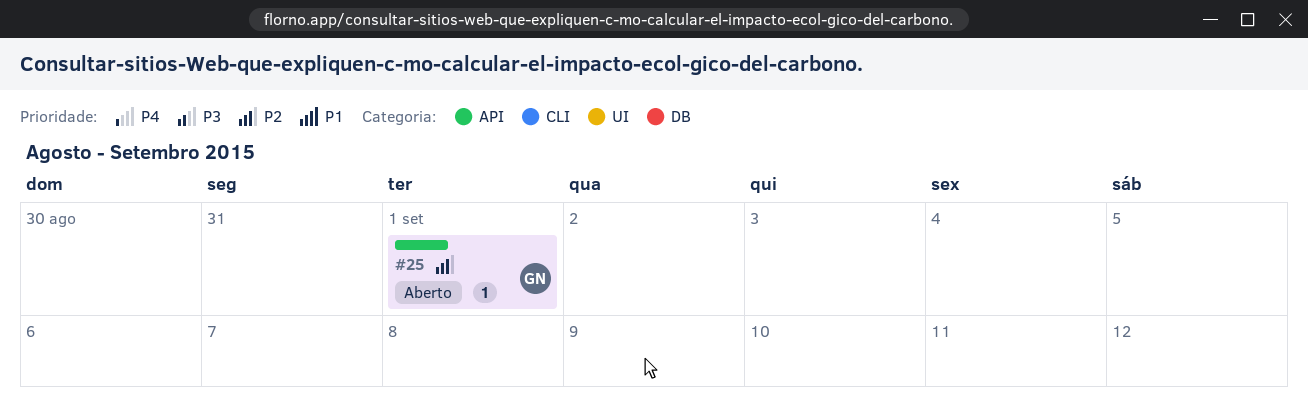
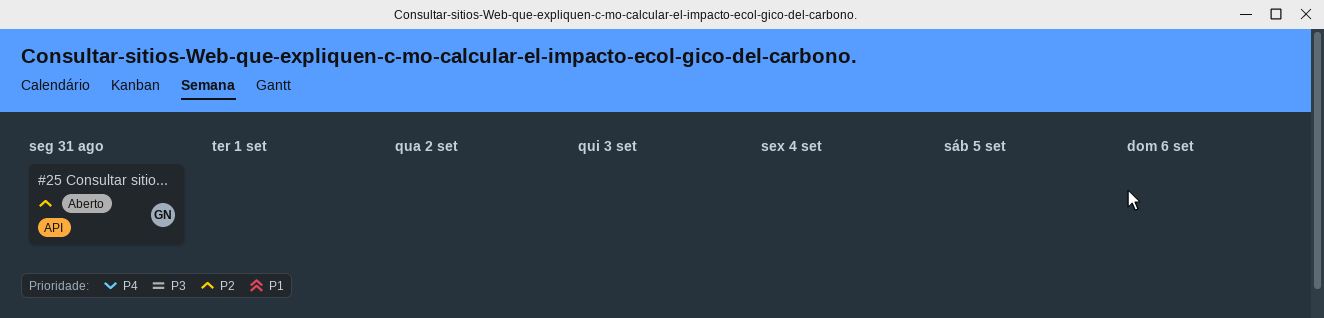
#25, due: Sep 1 -> Aug 31

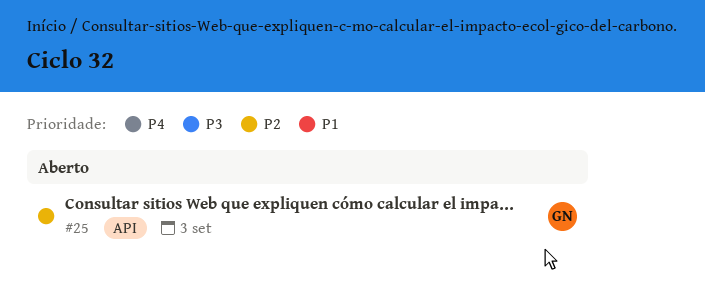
#25, due: Aug 31 -> Sep 3

